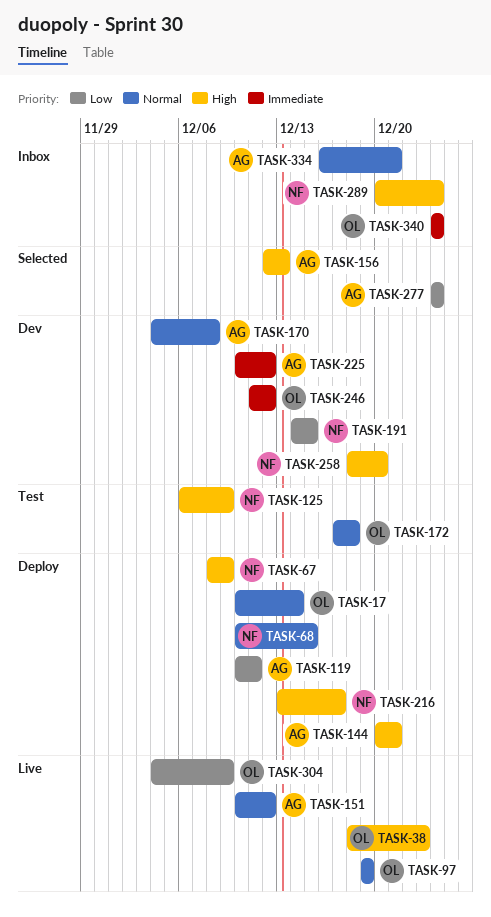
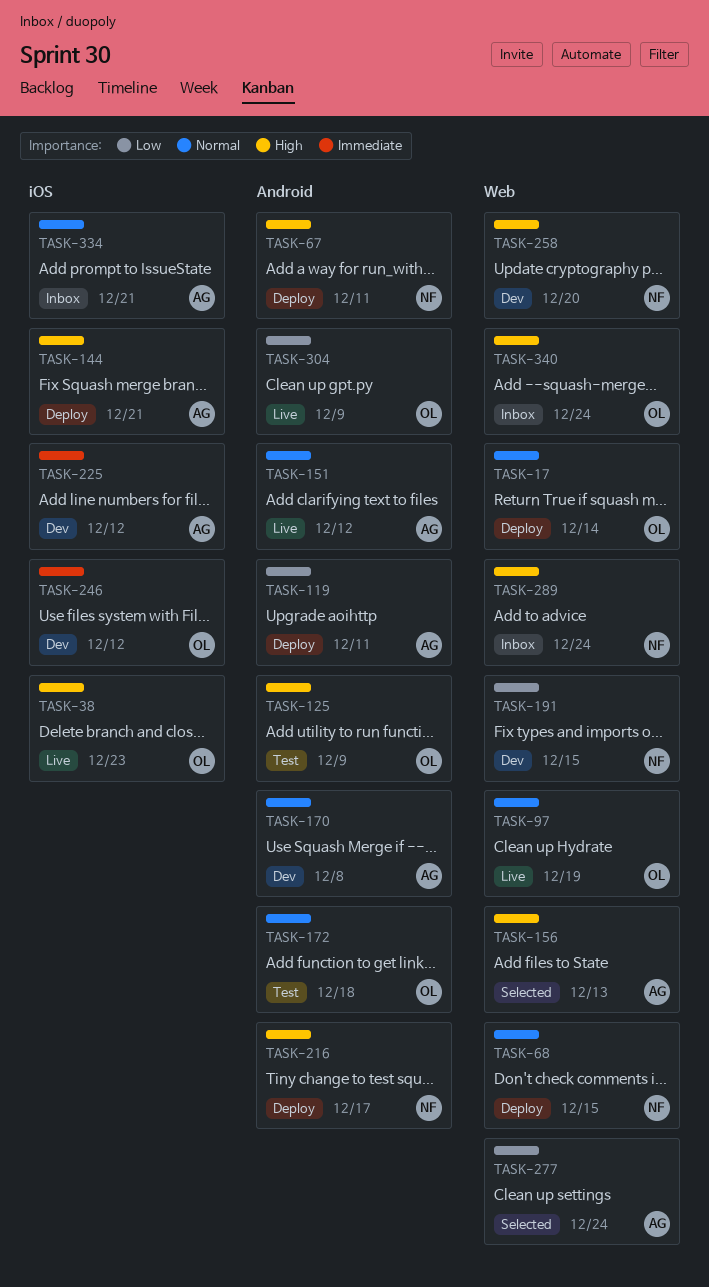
TASK-67, due: Dec 9 -> Dec 11
TASK-125, owner: NF -> OL
TASK-340, priority: Immediate -> High

